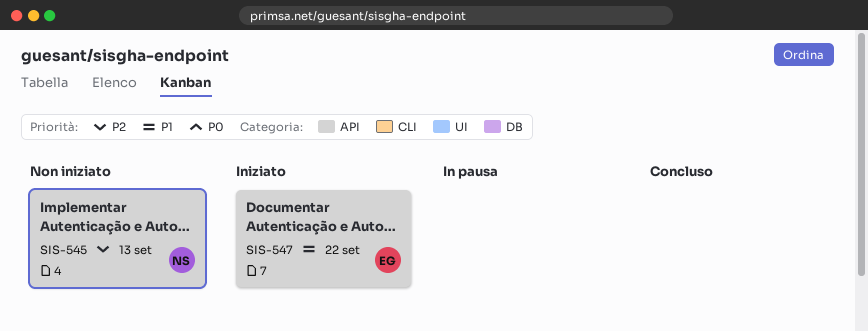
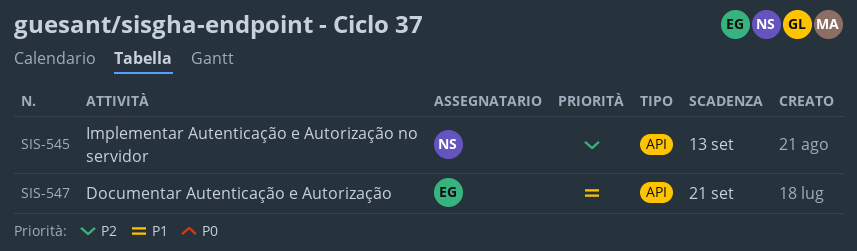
SIS-547, due: Sep 22 -> Sep 21

